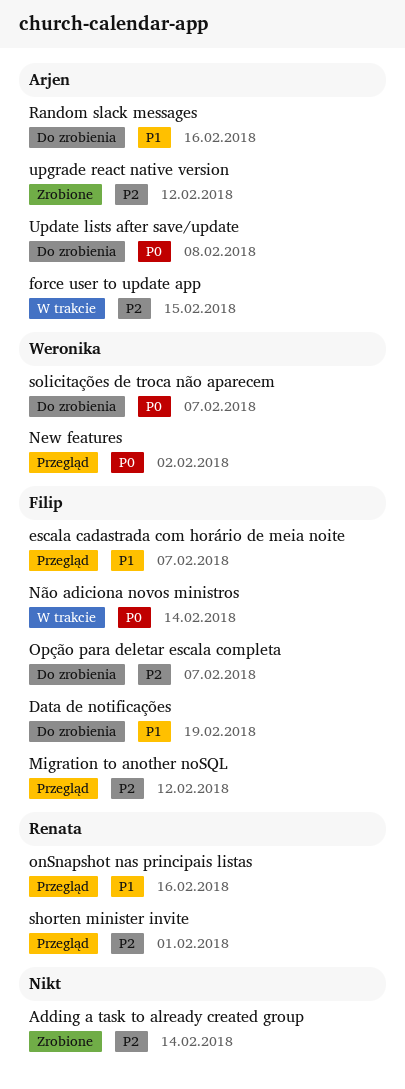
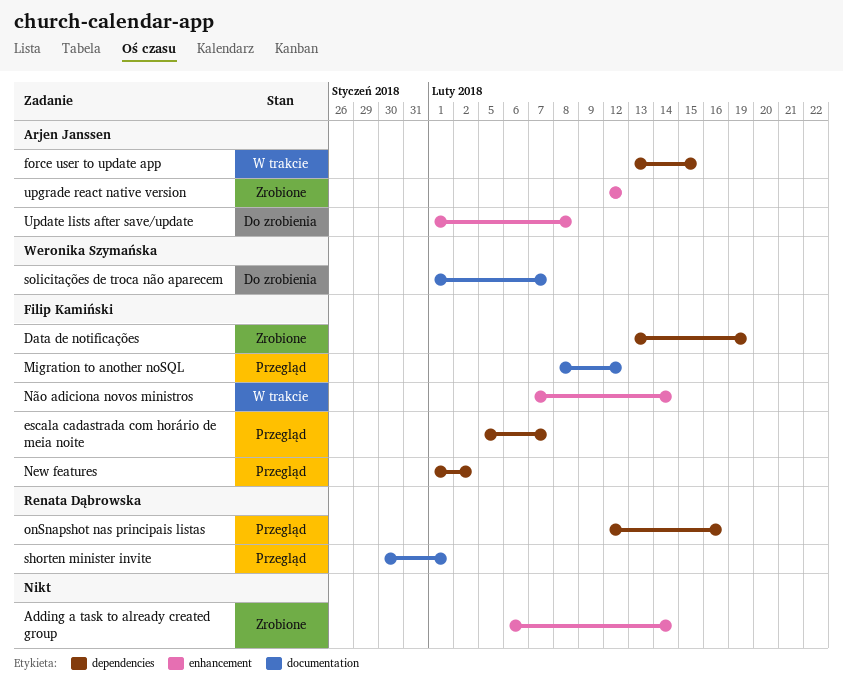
Data de notificações, status: Do zrobienia -> Zrobione
New features, owner: Weronika Szymańska -> Filip Kamiński
Opção para deletar escala completa: present -> none
Random slack messages: present -> none

